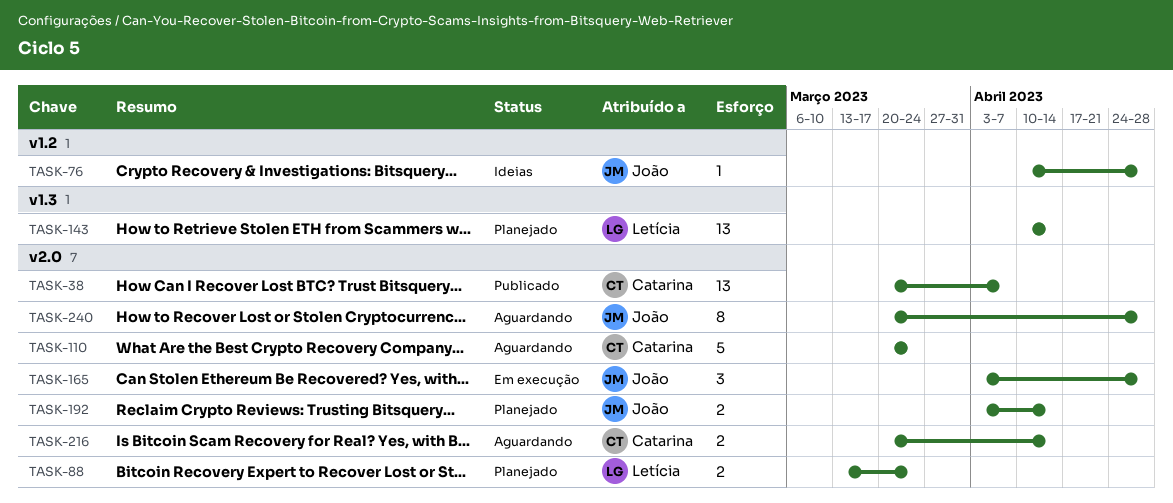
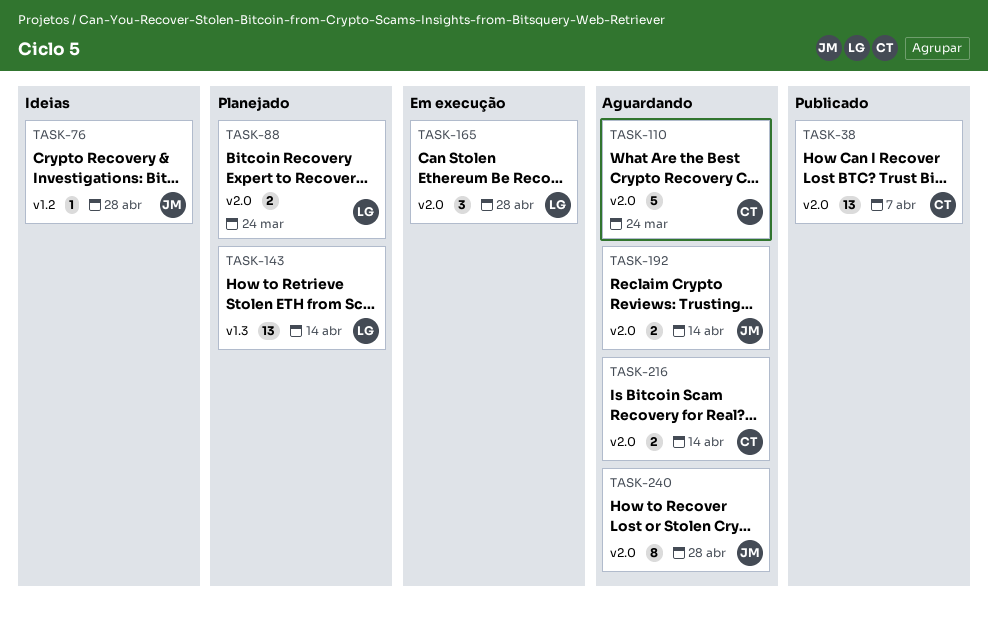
TASK-165, owner: João -> Letícia
TASK-192, status: Planejado -> Aguardando

